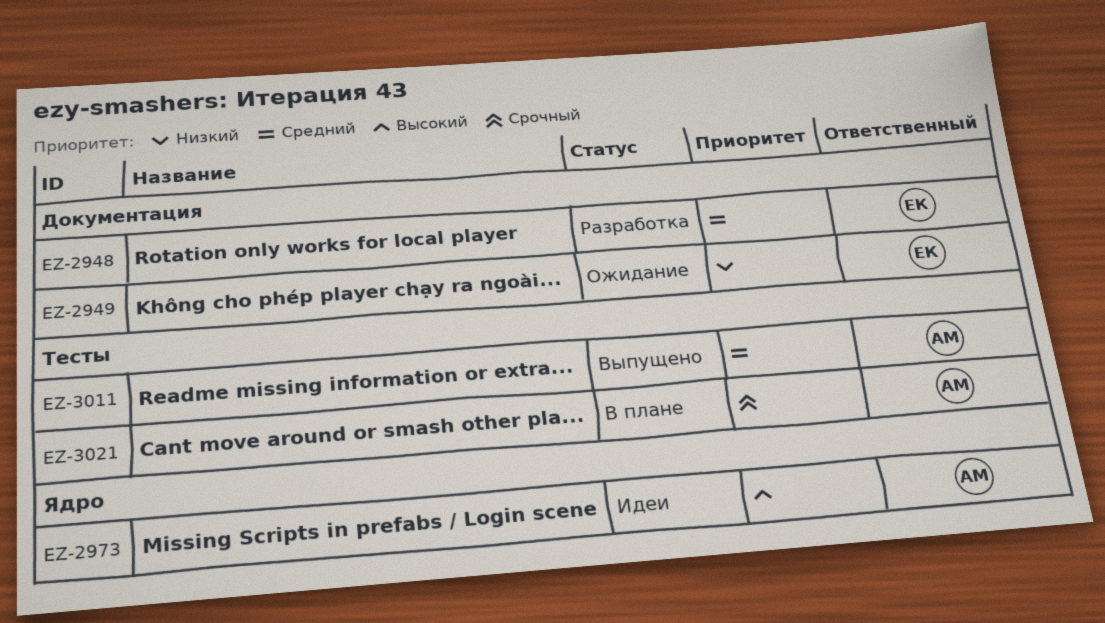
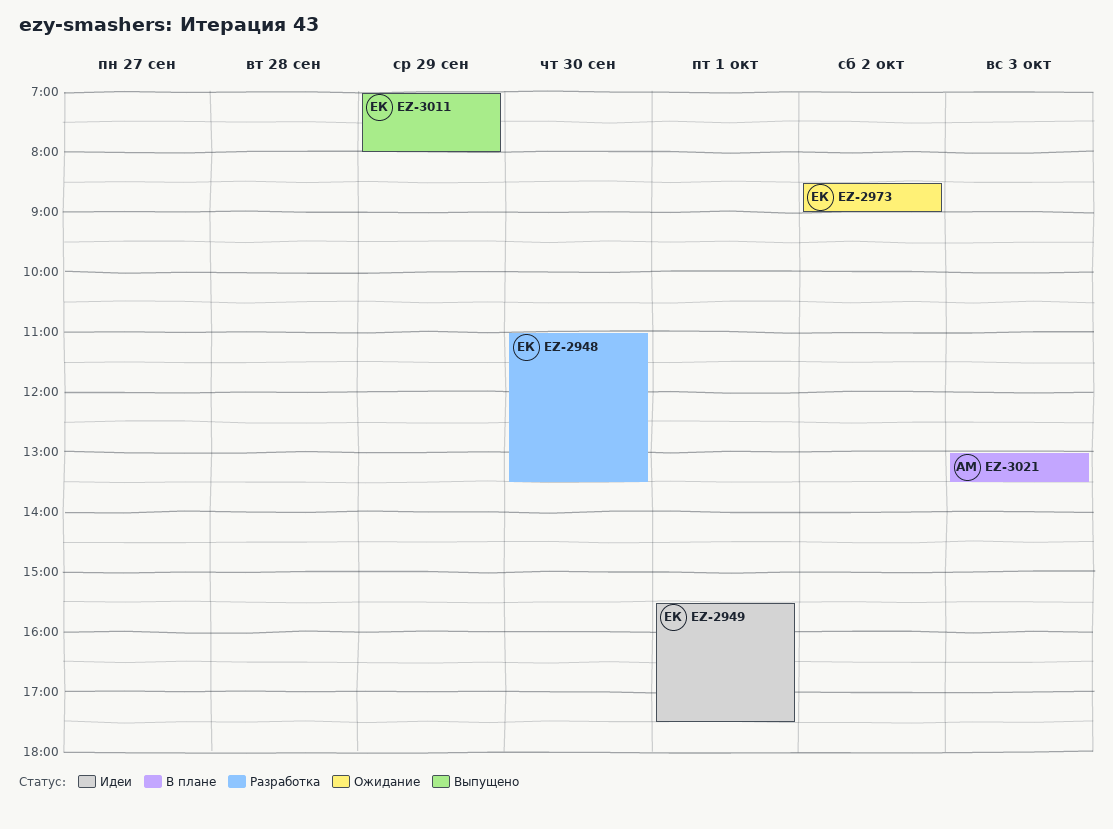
EZ-2949, status: Ожидание -> Идеи
EZ-2973, status: Идеи -> Ожидание
EZ-2973, owner: АМ -> ЕК
EZ-3011, owner: АМ -> ЕК

